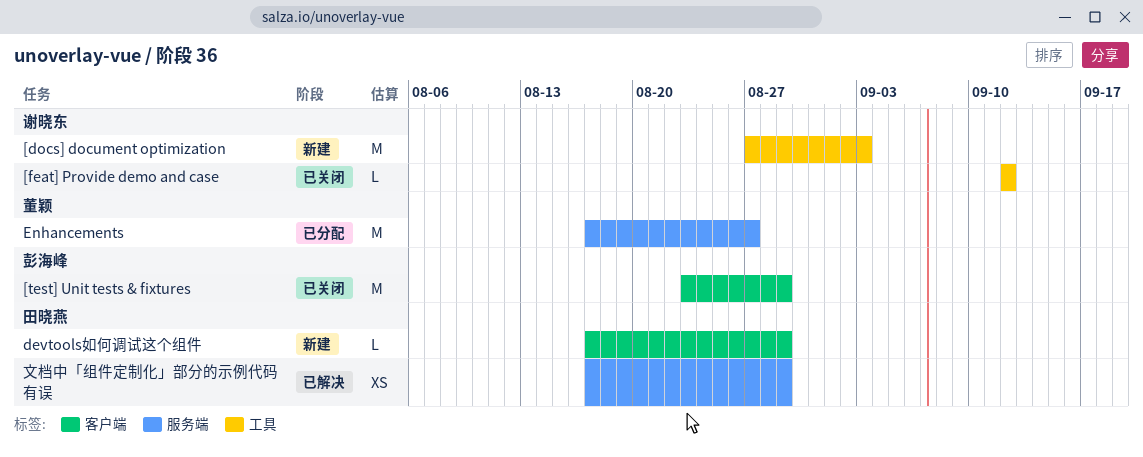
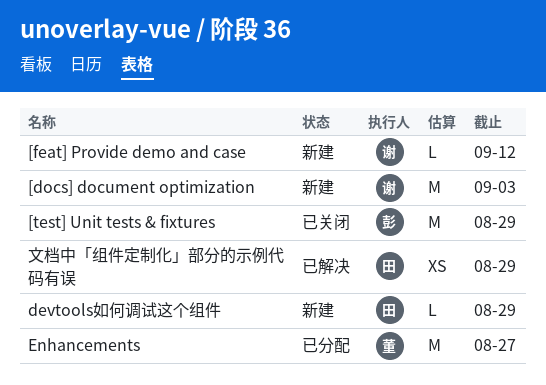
[feat] Provide demo and case, status: 已关闭 -> 新建

